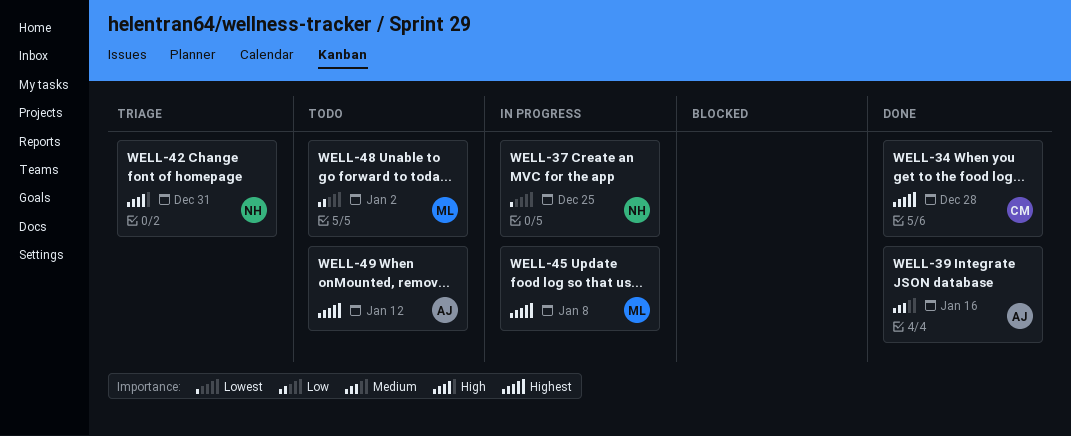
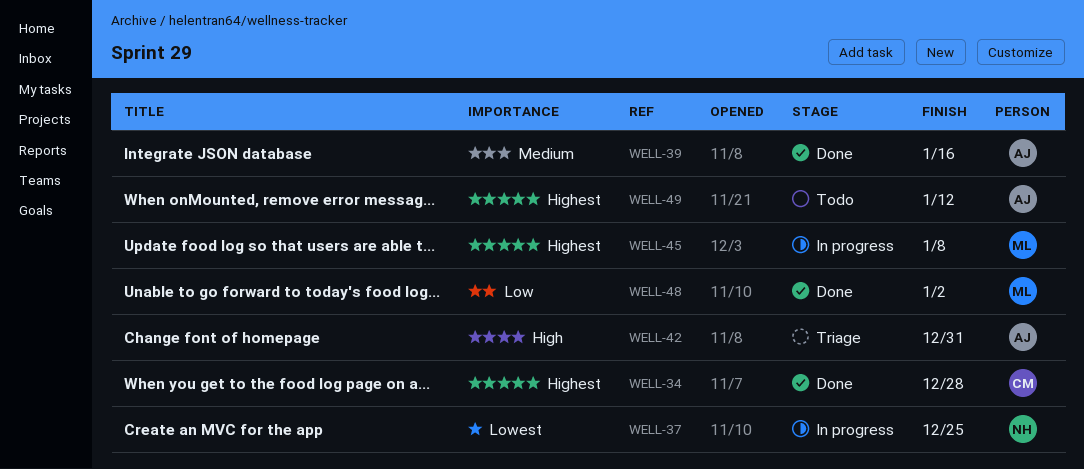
WELL-42, owner: NH -> AJ
WELL-48, status: Todo -> Done

